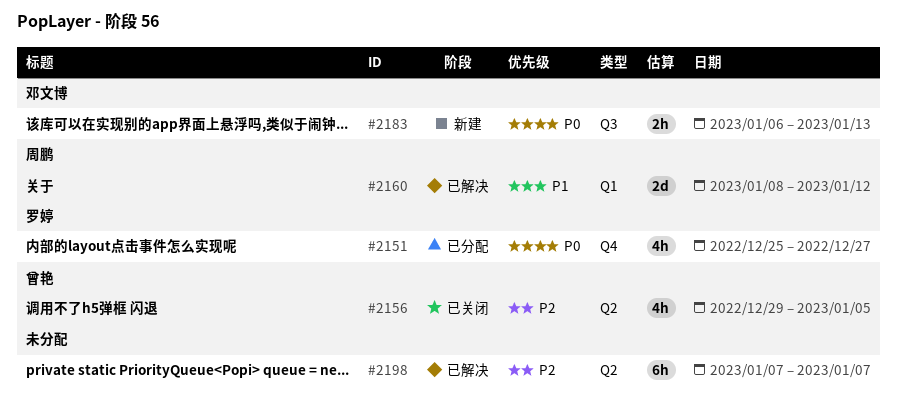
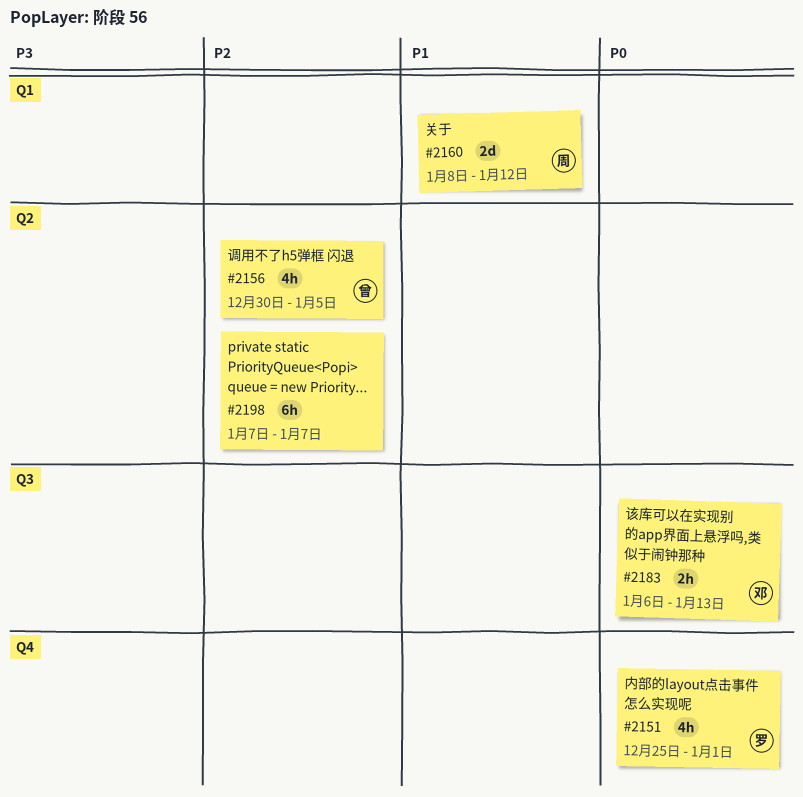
#2151, due: Dec 27 -> Jan 1
#2156, start: Dec 29 -> Dec 30

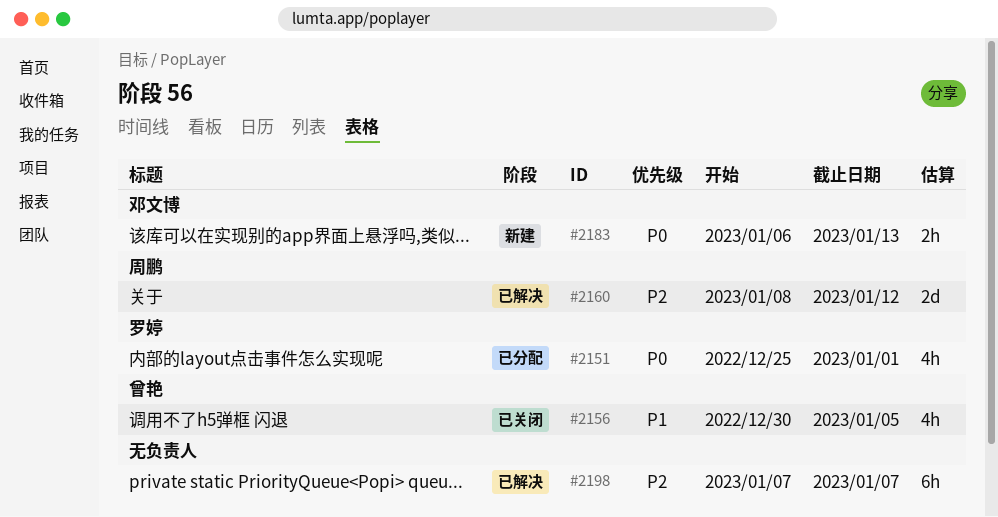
#2156, priority: P2 -> P1
#2160, priority: P1 -> P2

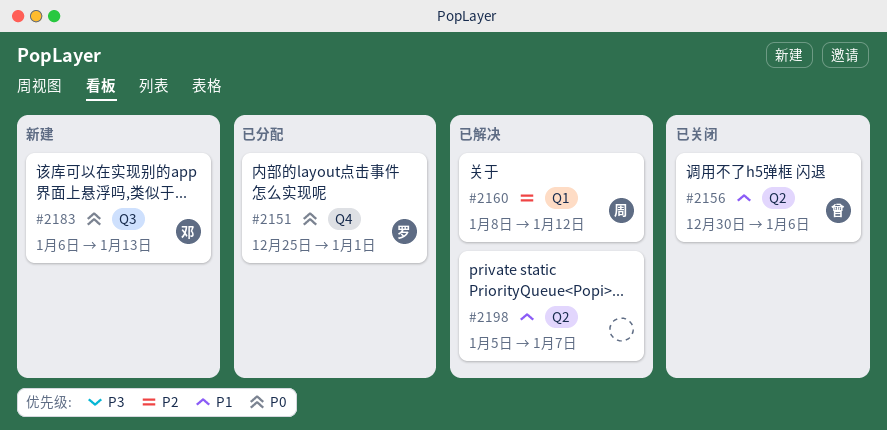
#2156, due: Jan 5 -> Jan 6
#2198, priority: P2 -> P1
#2198, start: Jan 7 -> Jan 5

